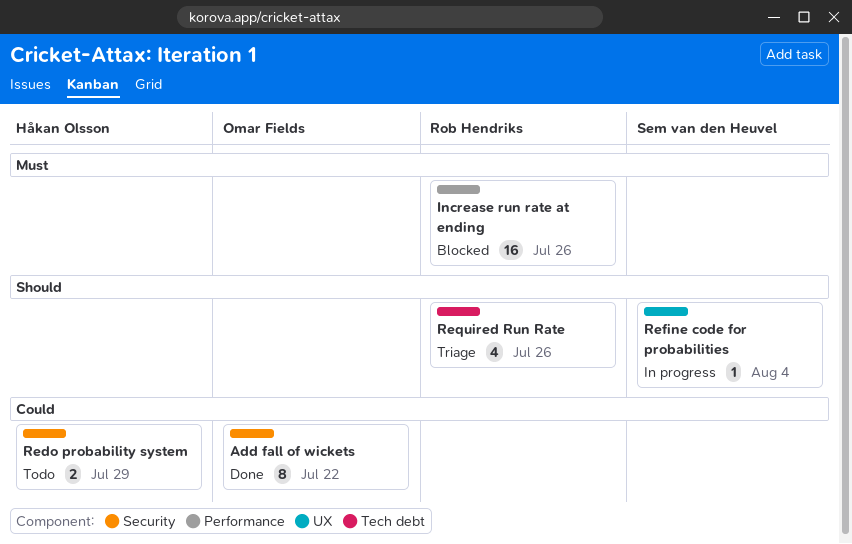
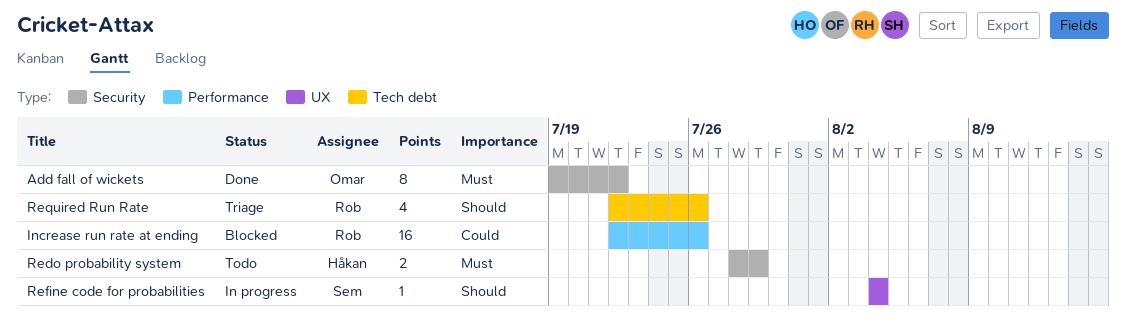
Add fall of wickets, priority: Could -> Must
Increase run rate at ending, priority: Must -> Could
Redo probability system, priority: Could -> Must

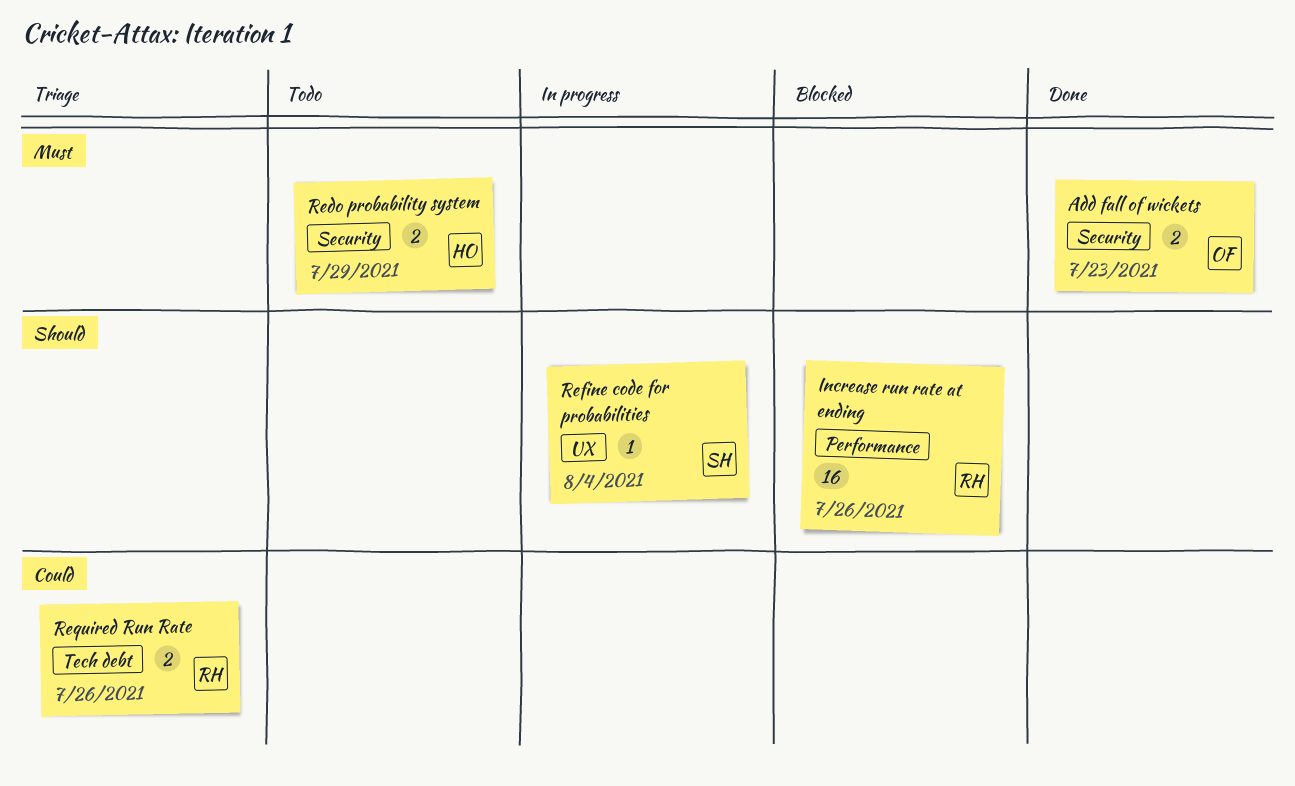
Add fall of wickets, estimate: 8 -> 2
Add fall of wickets, due: Jul 22 -> Jul 23
Increase run rate at ending, priority: Could -> Should
Required Run Rate, priority: Should -> Could
Required Run Rate, estimate: 4 -> 2

